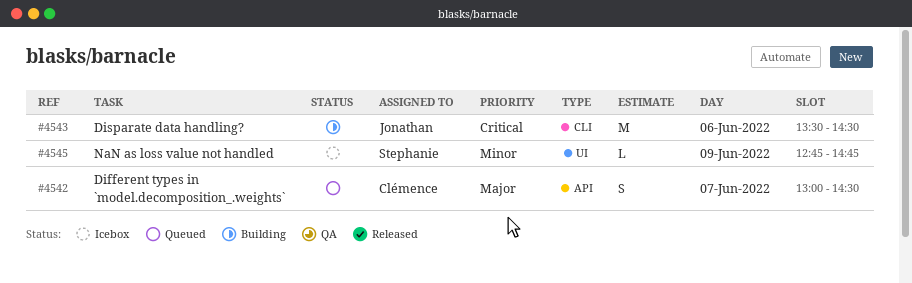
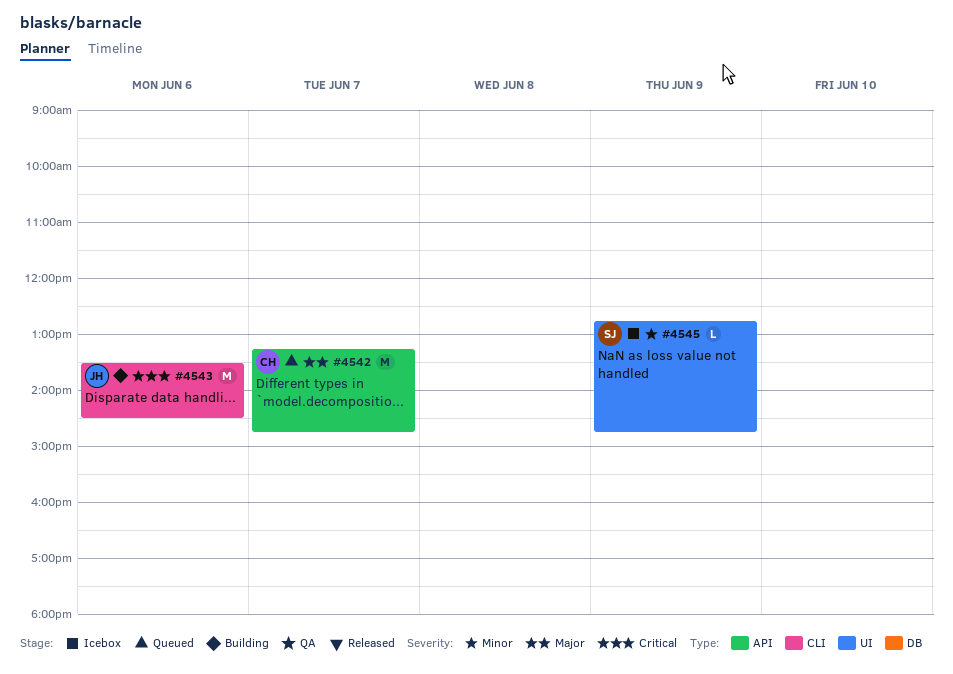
#4542, estimate: S -> M
#4542, begins: 13:00 -> 13:15
#4542, ends: 14:30 -> 14:45

